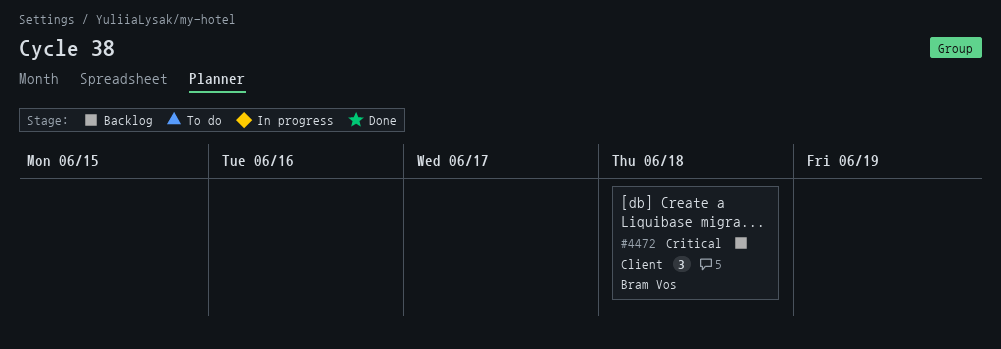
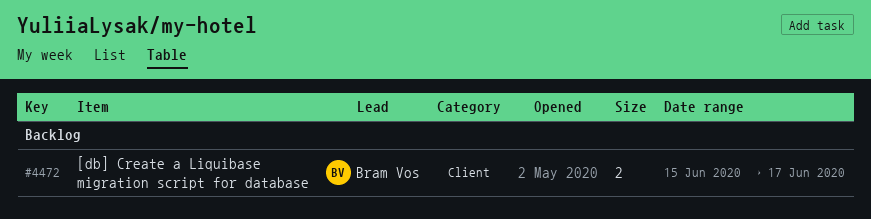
#4472, estimate: 3 -> 2
#4472, due: Jun 18 -> Jun 17

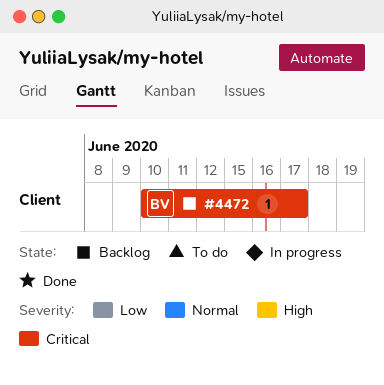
#4472, estimate: 2 -> 1
#4472, start: Jun 15 -> Jun 10

